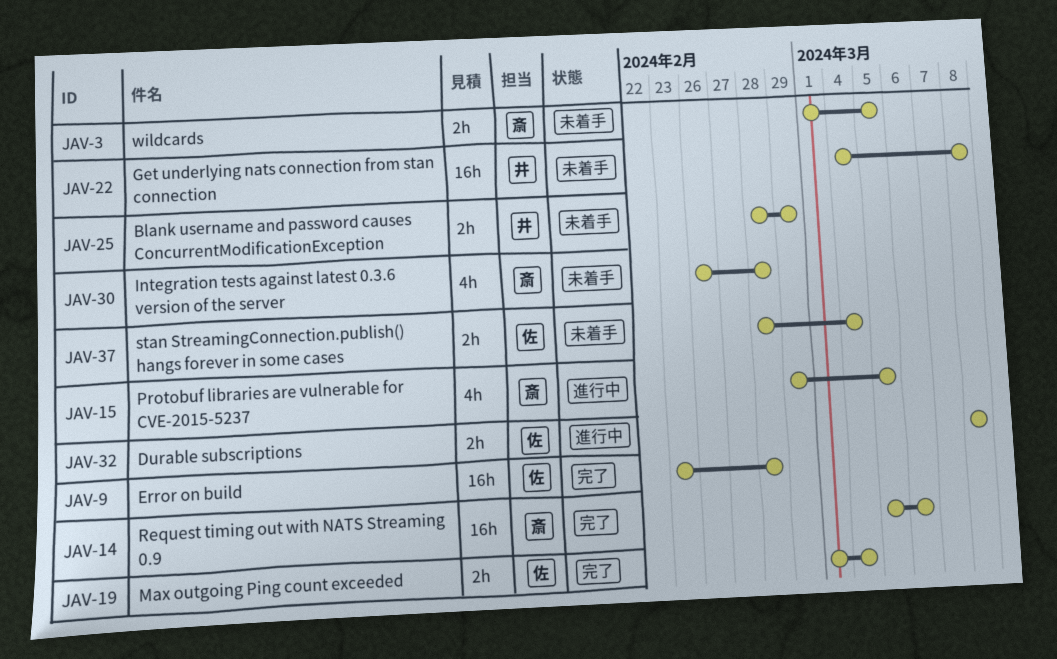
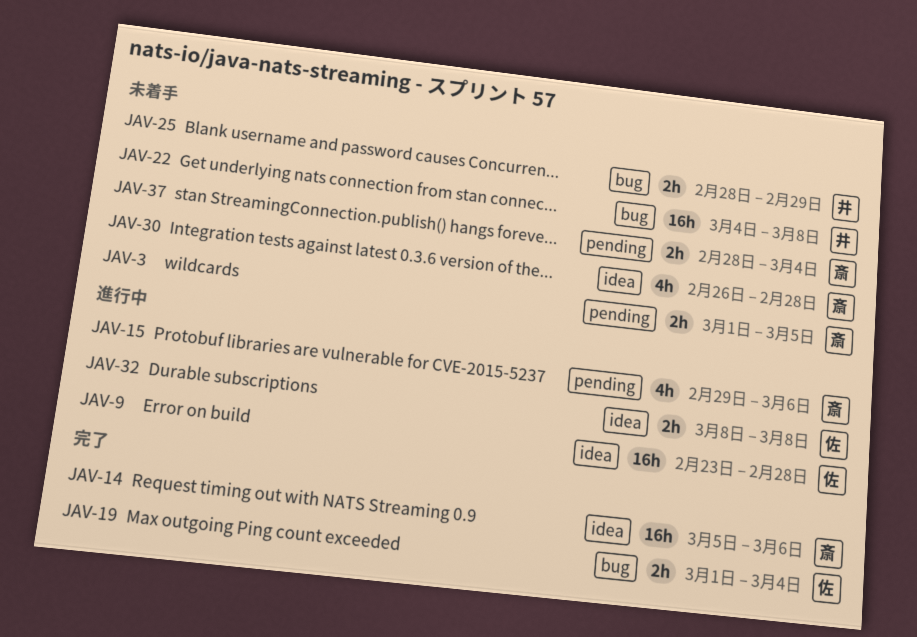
JAV-9, status: 完了 -> 進行中
JAV-15, due: Mar 5 -> Mar 6
JAV-37, owner: 佐 -> 斎

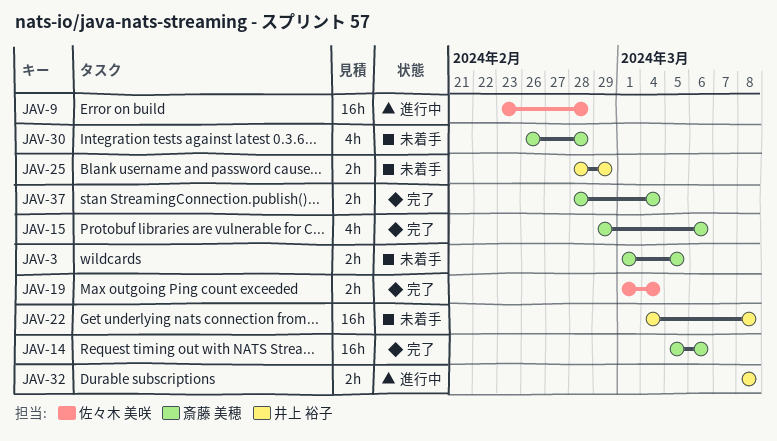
JAV-15, status: 進行中 -> 完了
JAV-32, owner: 佐々木 美咲 -> 井上 裕子
JAV-37, status: 未着手 -> 完了

